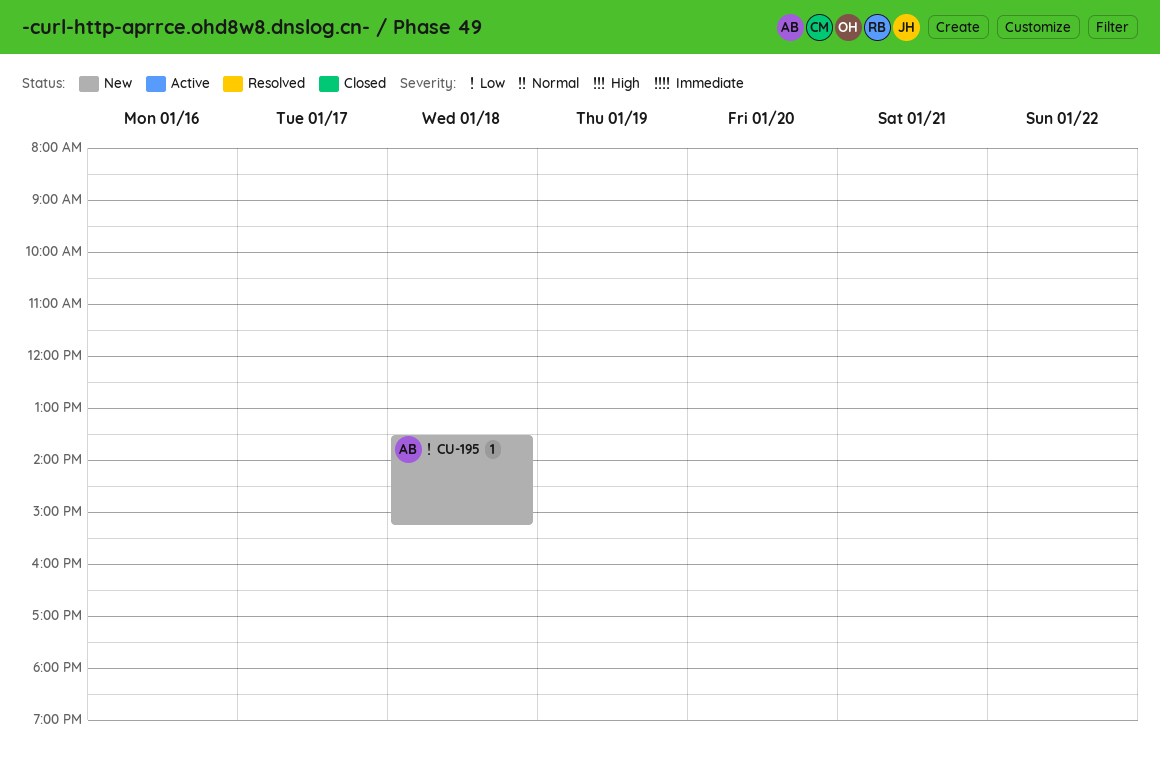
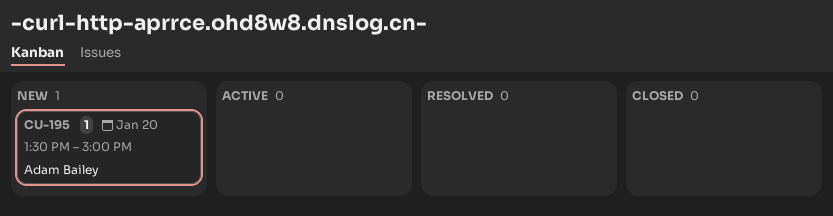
CU-195, day: Jan 18 -> Jan 20
CU-195, ends: 15:15 -> 15:00

